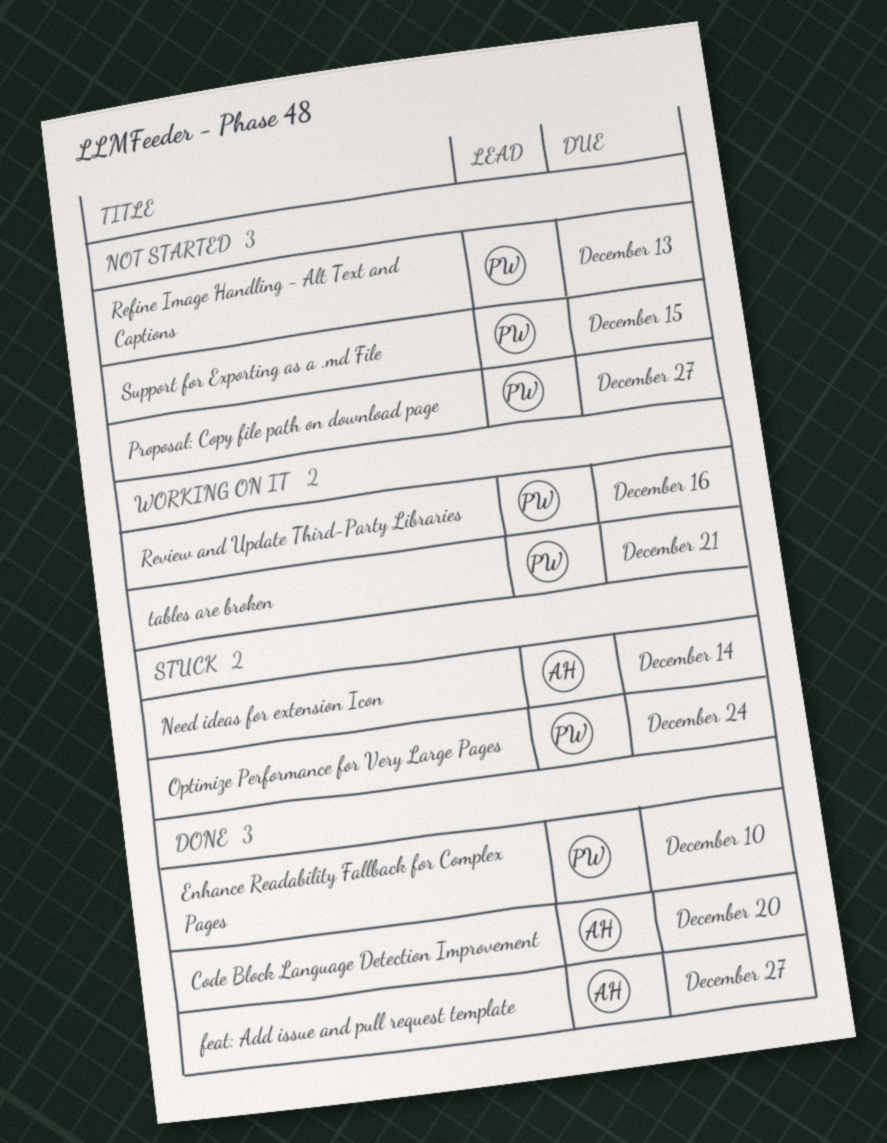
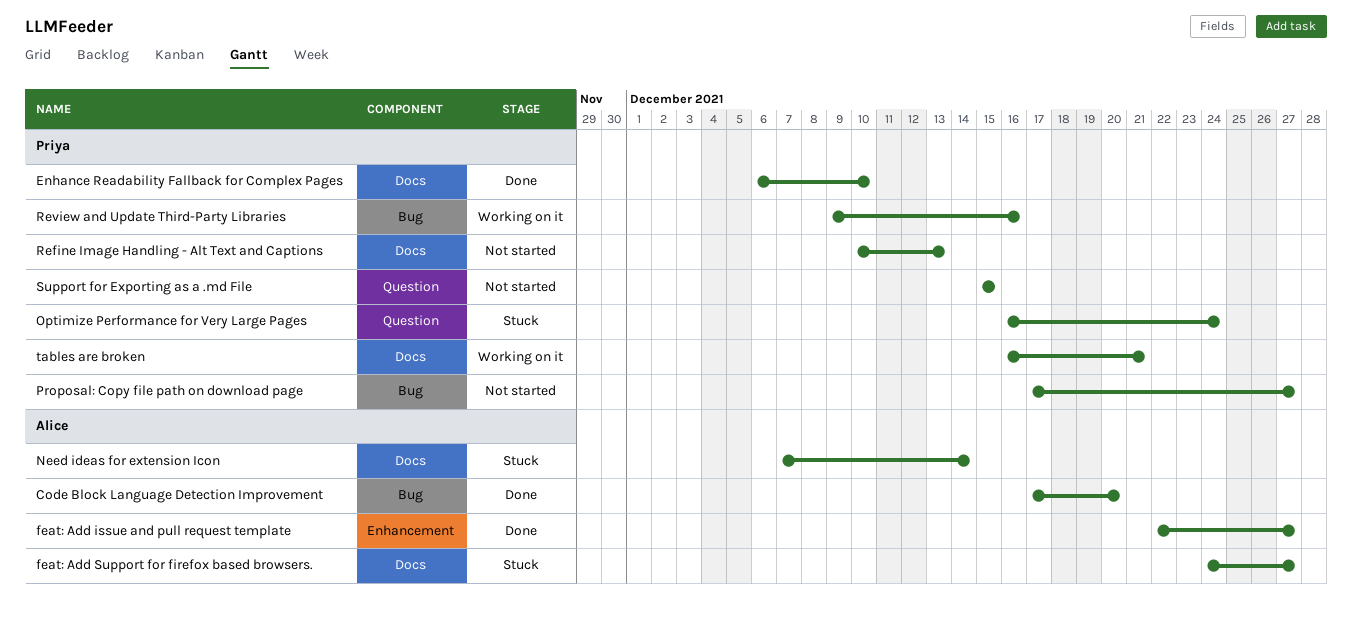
feat: Add Support for firefox based browsers.: none -> present

